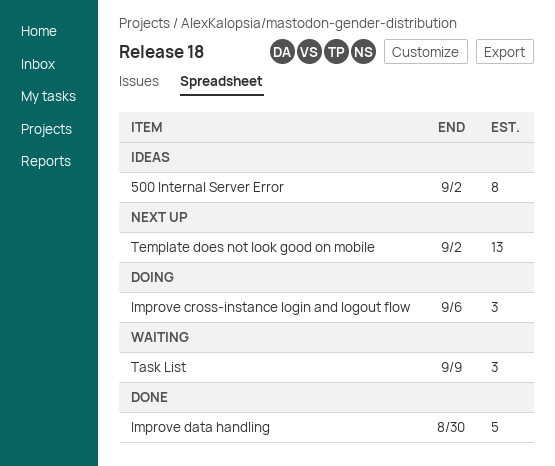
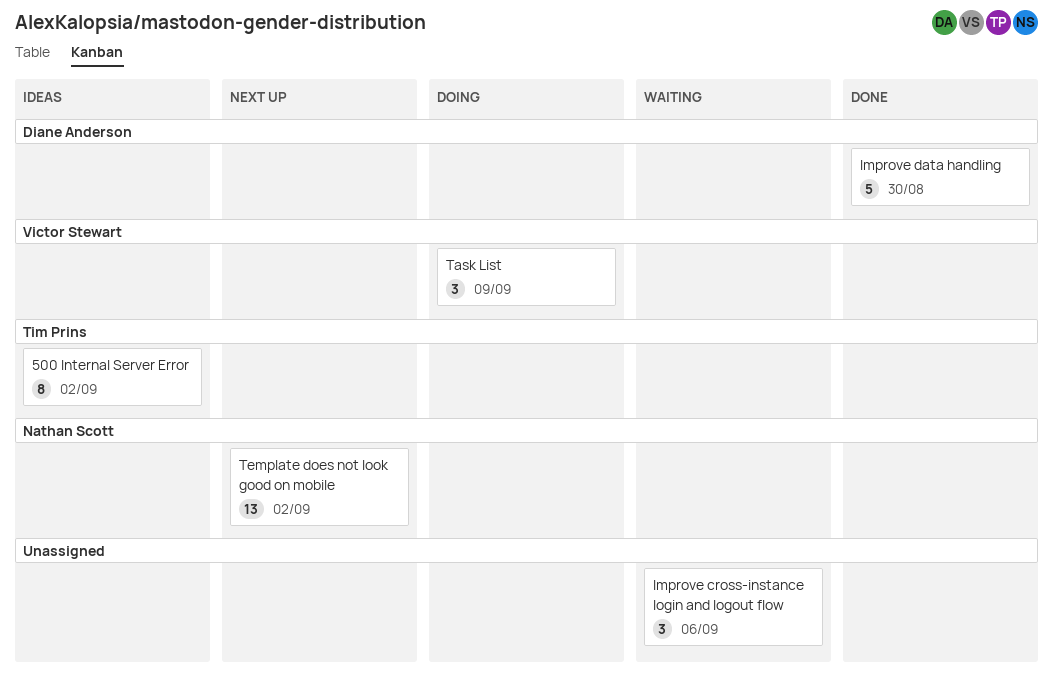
Improve cross-instance login and logout flow, status: Doing -> Waiting
Task List, status: Waiting -> Doing

